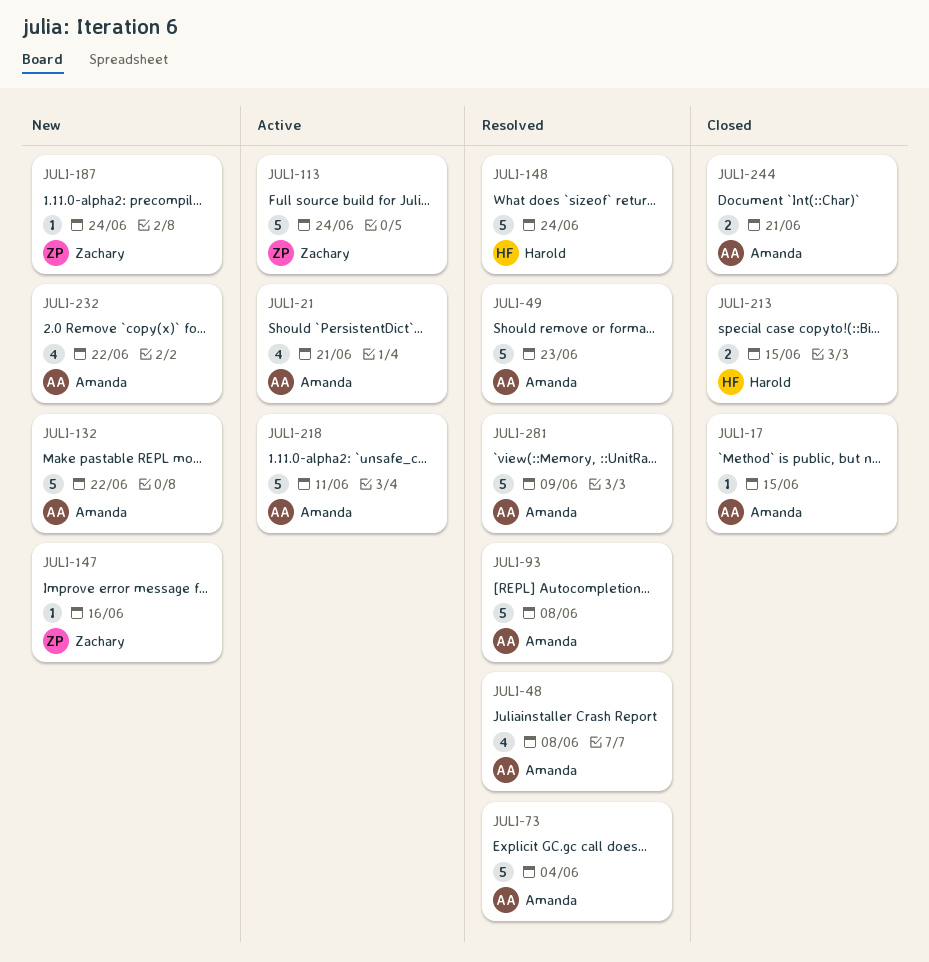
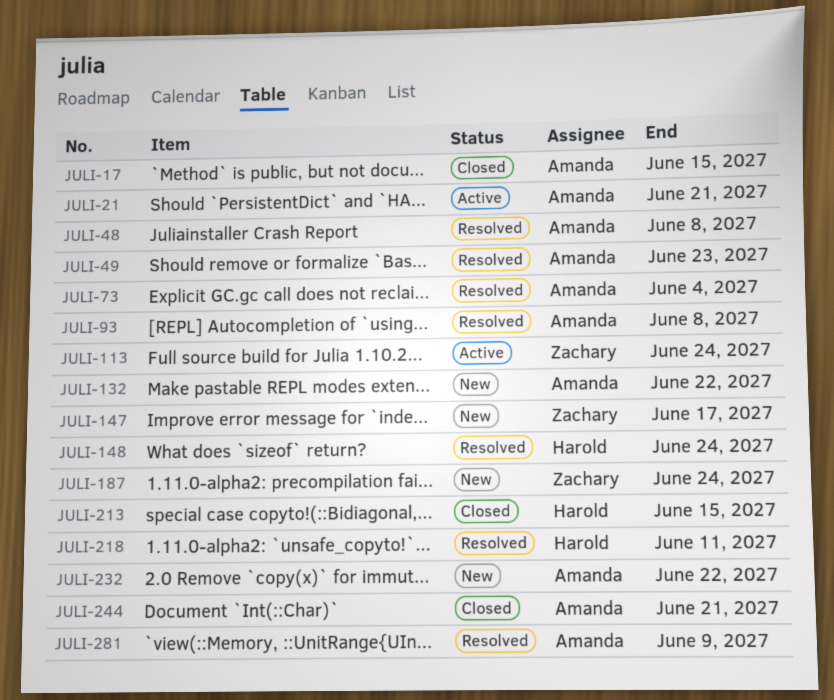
JULI-147, due: Jun 16 -> Jun 17
JULI-218, status: Active -> Resolved
JULI-218, owner: Amanda -> Harold

